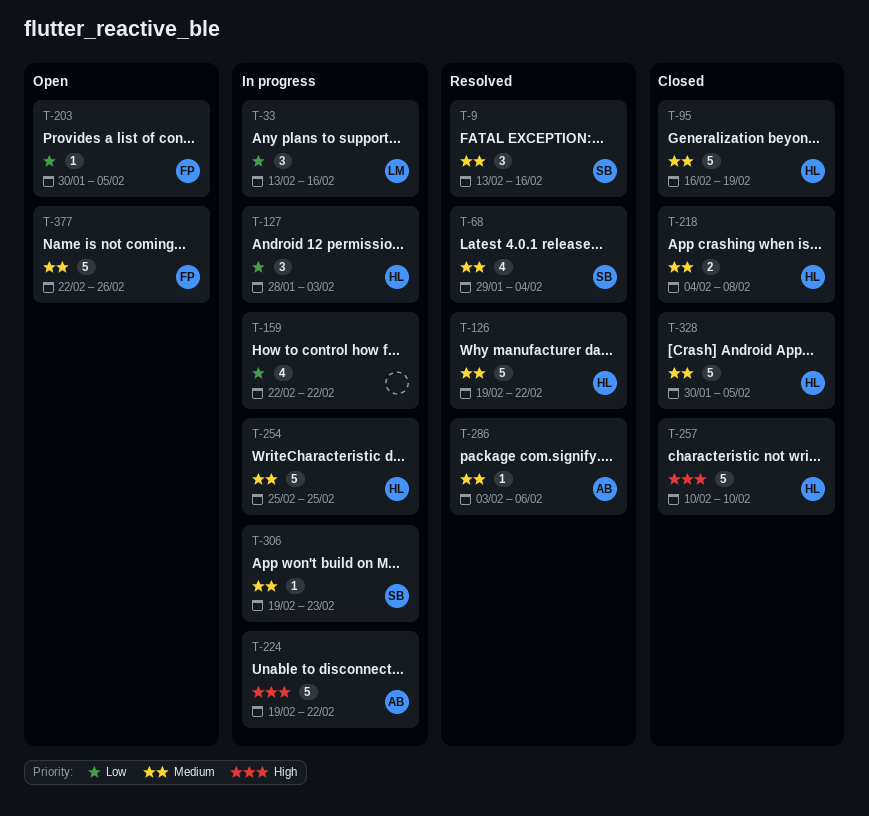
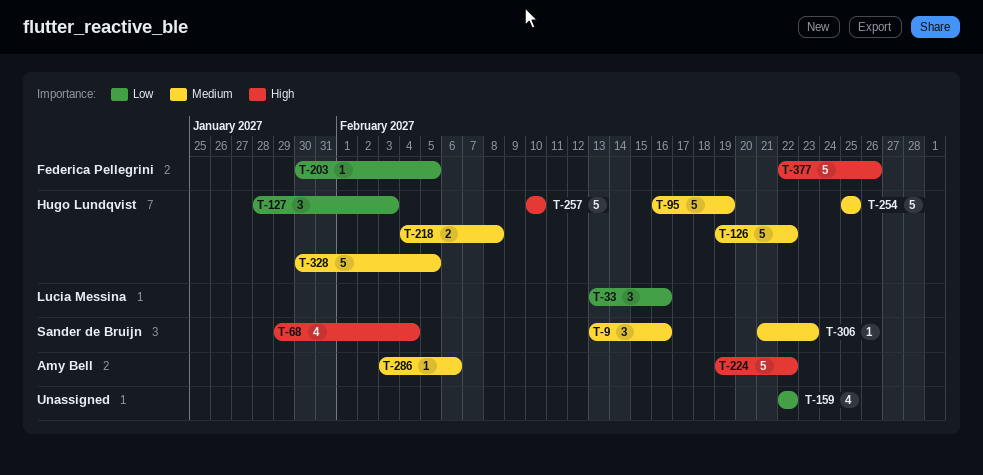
T-68, priority: Medium -> High
T-306, start: Feb 19 -> Feb 21
T-377, priority: Medium -> High

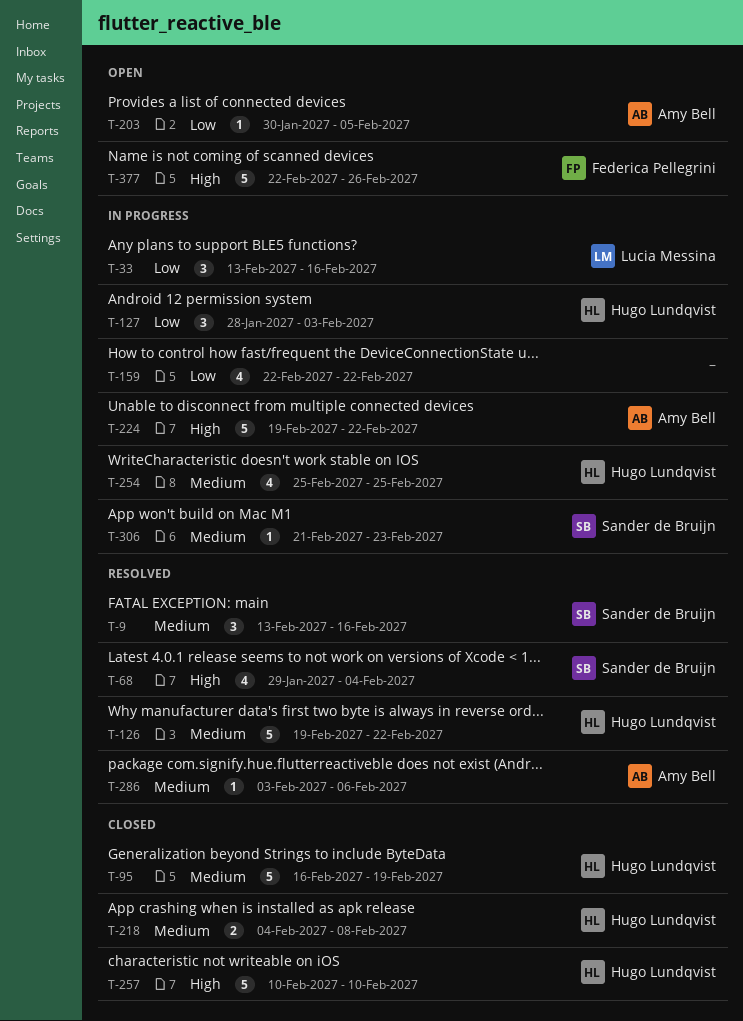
T-203, owner: Federica Pellegrini -> Amy Bell
T-254, estimate: 5 -> 4
T-328: present -> none

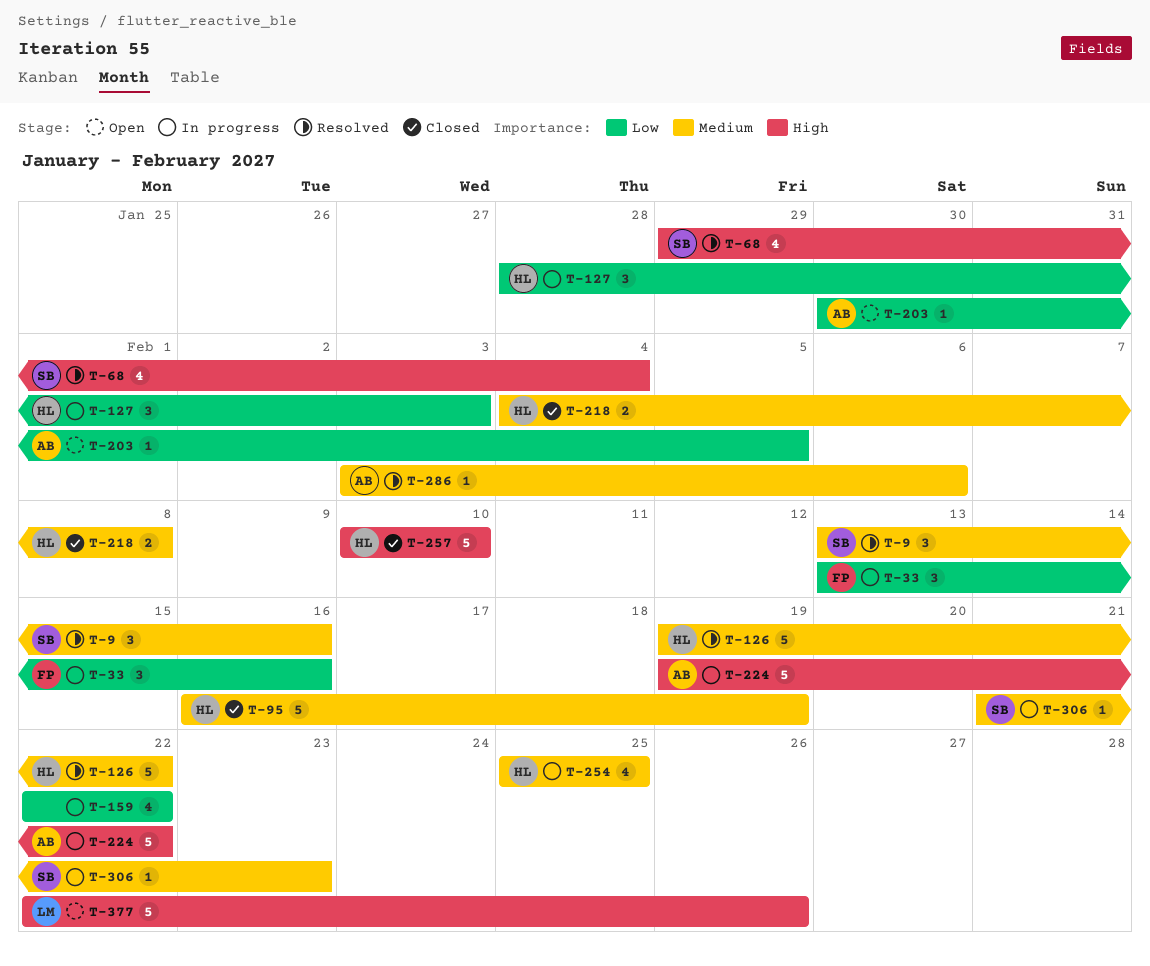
T-33, owner: Lucia Messina -> Federica Pellegrini
T-377, owner: Federica Pellegrini -> Lucia Messina

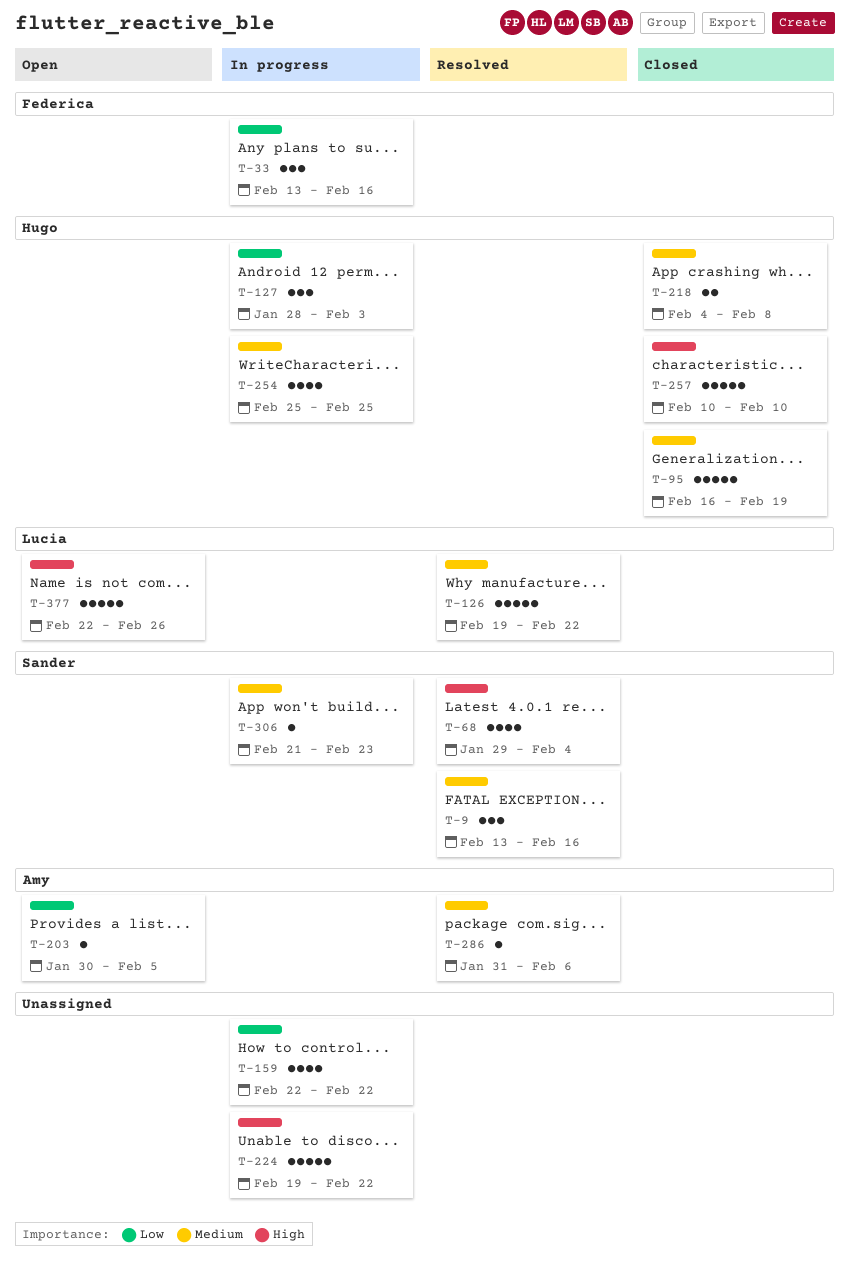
T-126, owner: Hugo -> Lucia
T-224, owner: Amy -> none
T-286, start: Feb 3 -> Jan 31

